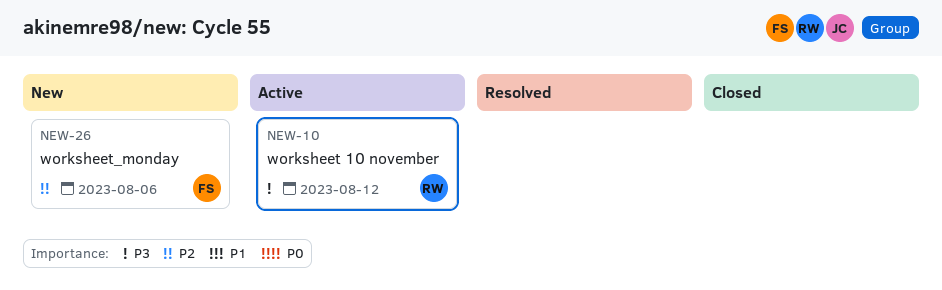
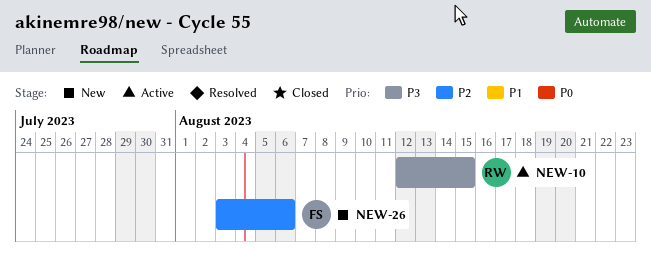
NEW-10, due: Aug 12 -> Aug 15

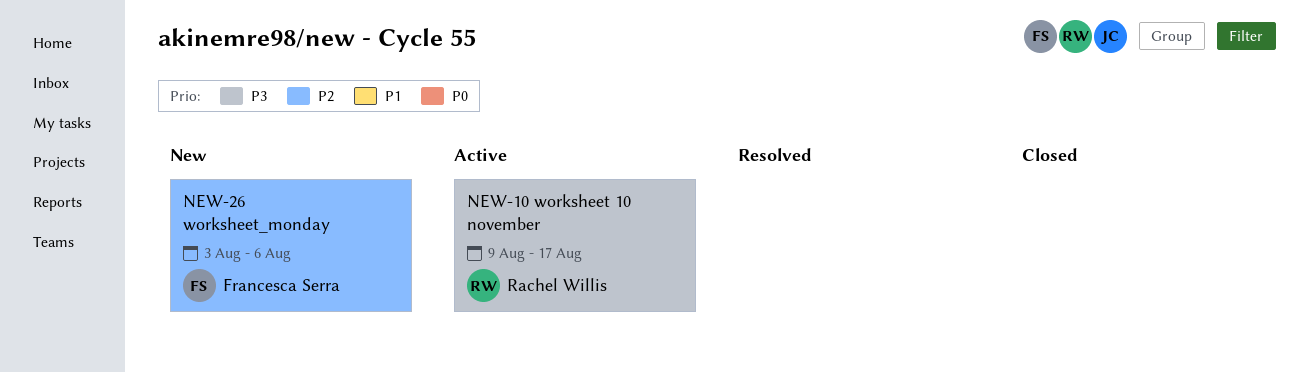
NEW-10, start: Aug 12 -> Aug 9
NEW-10, due: Aug 15 -> Aug 17

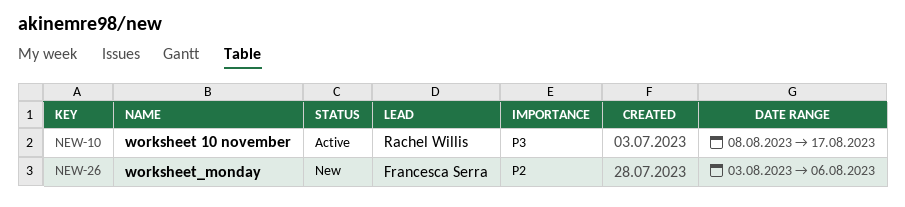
NEW-10, start: Aug 9 -> Aug 8

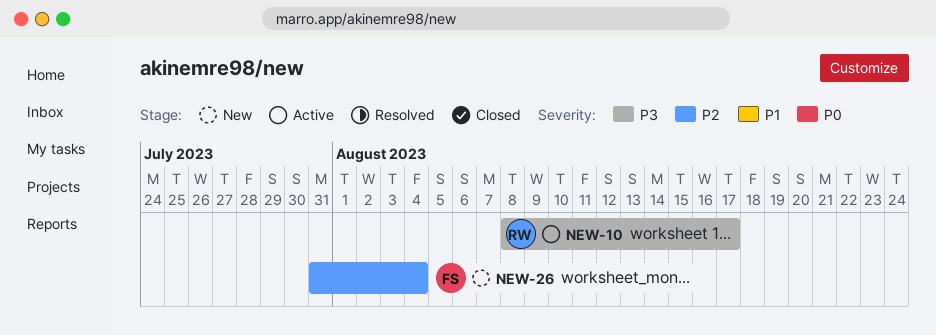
NEW-26, start: Aug 3 -> Jul 31
NEW-26, due: Aug 6 -> Aug 4

